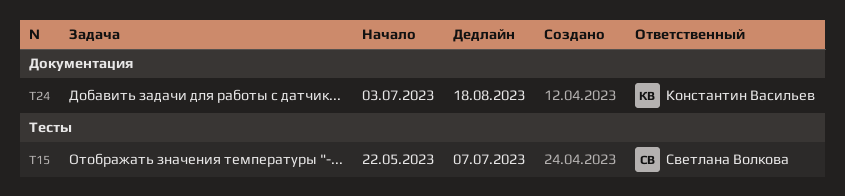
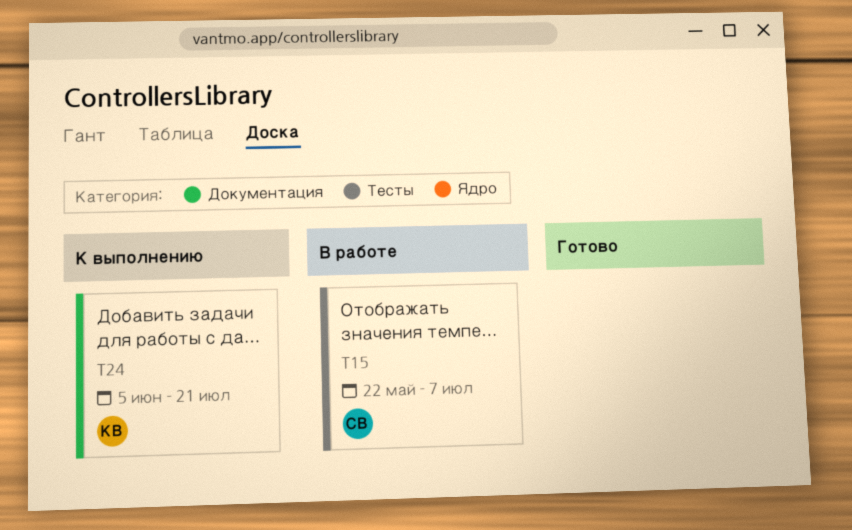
T24, start: Jul 3 -> Jun 5
T24, due: Aug 18 -> Jul 21

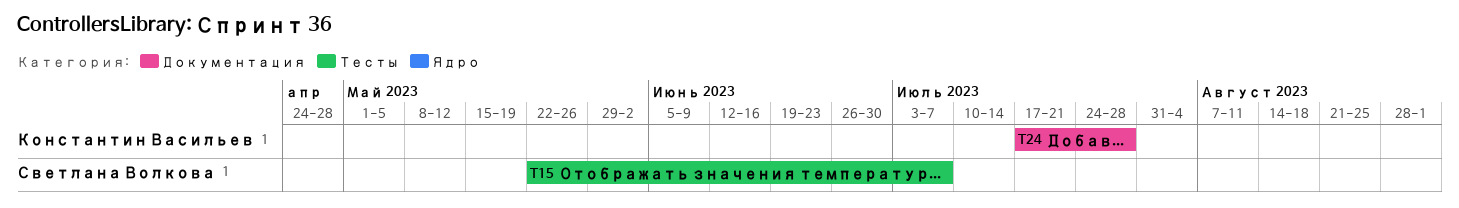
T24, start: Jun 5 -> Jul 17
T24, due: Jul 21 -> Jul 28

